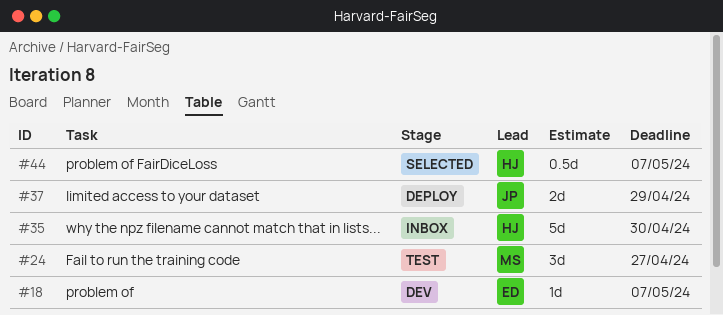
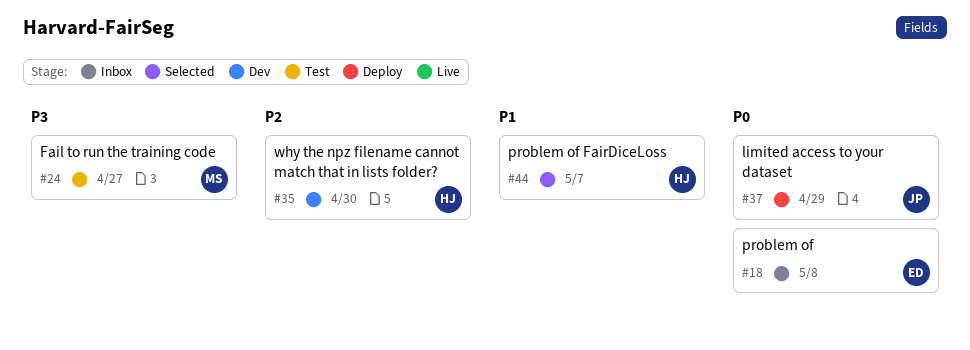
#18, status: Dev -> Inbox
#18, due: May 7 -> May 8
#35, status: Inbox -> Dev

